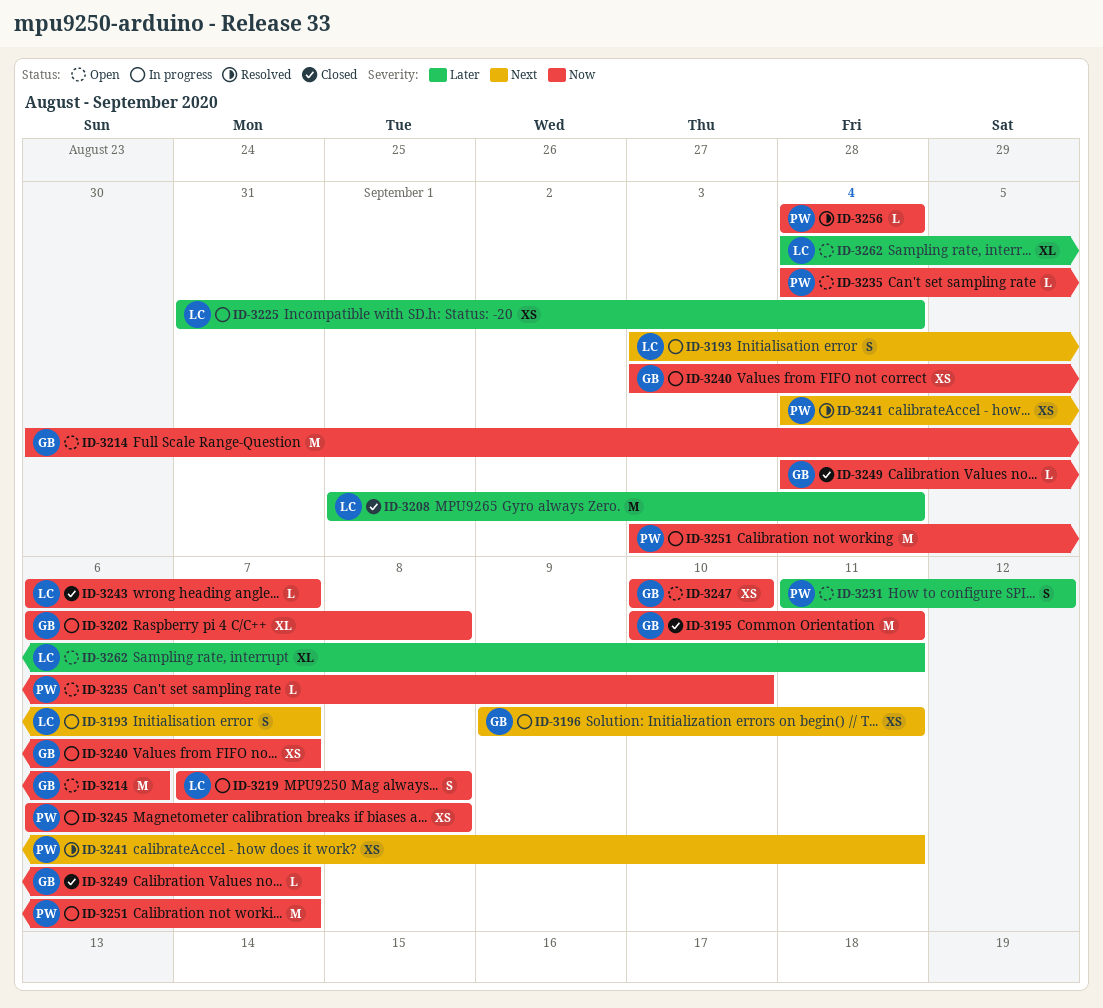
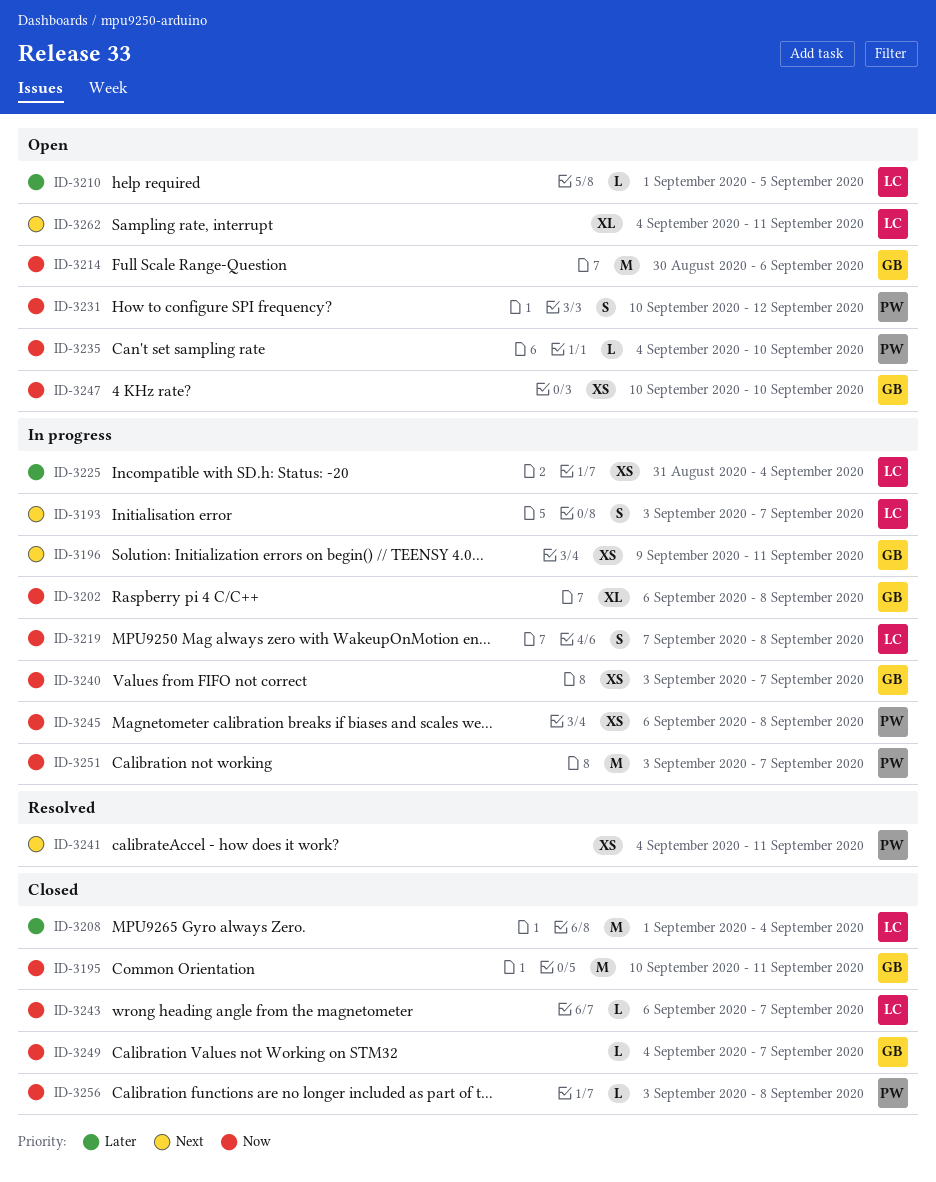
ID-3210: none -> present
ID-3231, priority: Later -> Now
ID-3231, start: Sep 11 -> Sep 10
ID-3256, status: Resolved -> Closed
ID-3256, start: Sep 4 -> Sep 3
ID-3256, due: Sep 4 -> Sep 8
ID-3262, priority: Later -> Next

